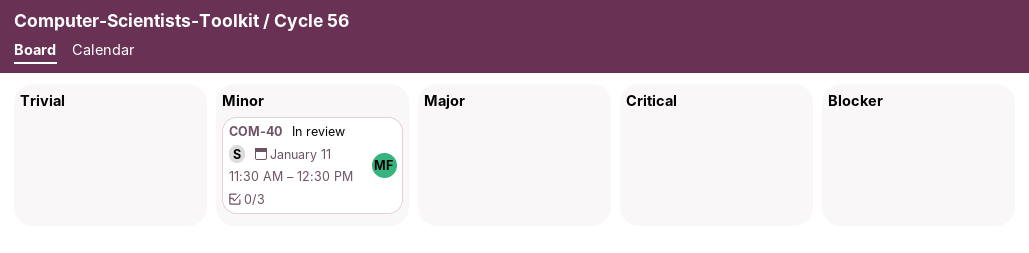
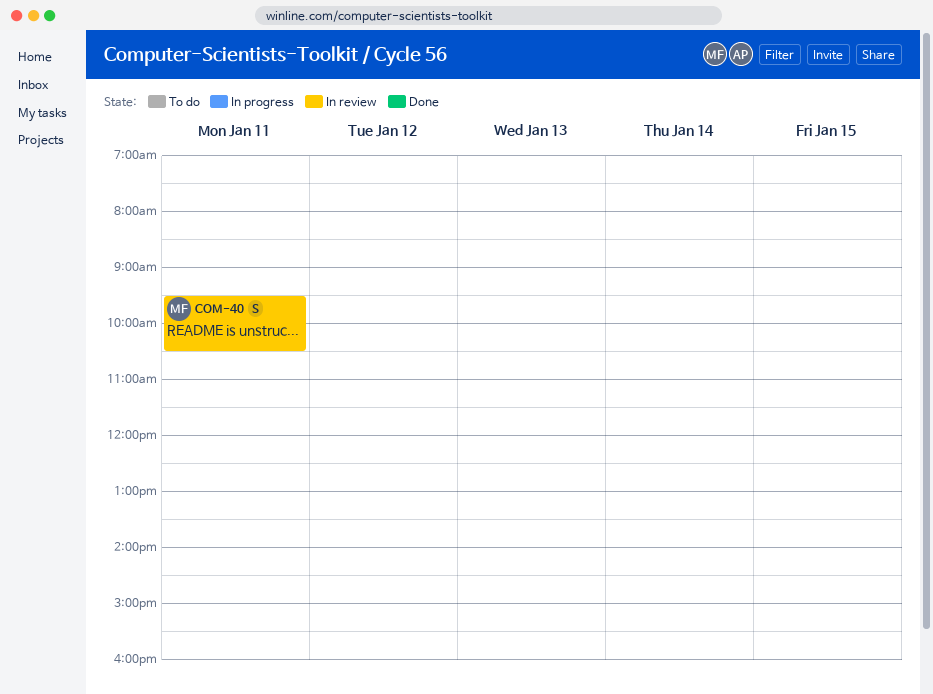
COM-40, begins: 11:30 -> 09:30
COM-40, ends: 12:30 -> 10:30

